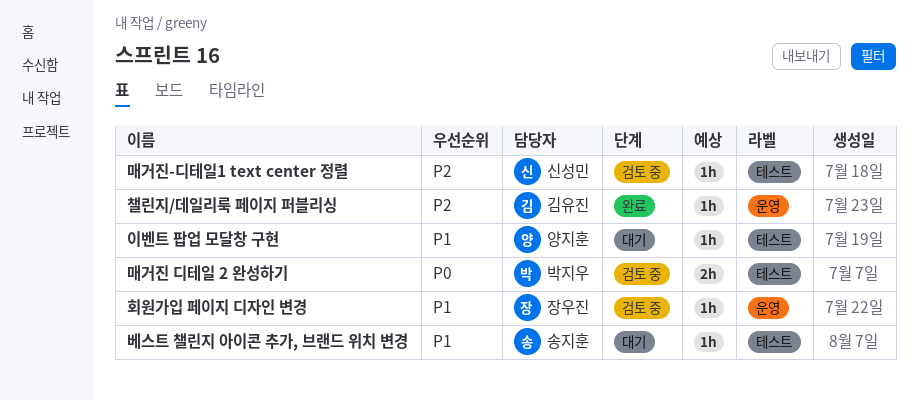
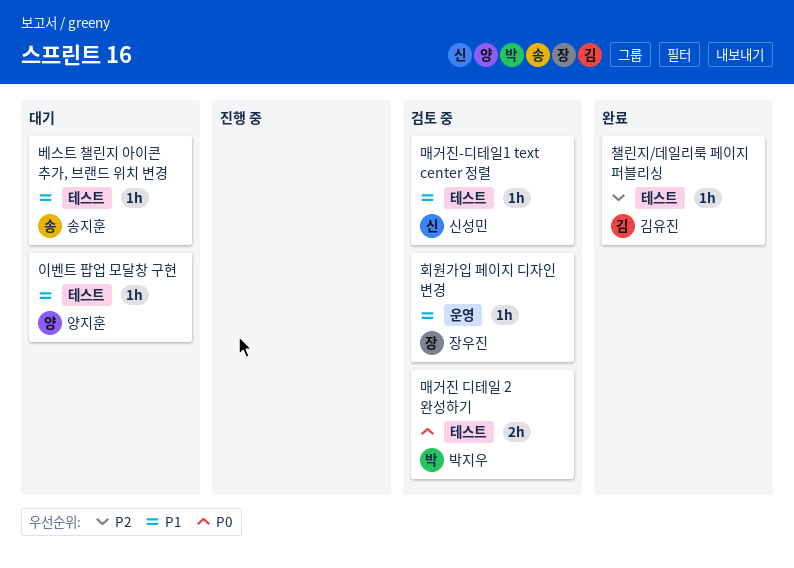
매거진-디테일1 text center 정렬, priority: P2 -> P1
챌린지/데일리룩 페이지 퍼블리싱, label: 운영 -> 테스트

